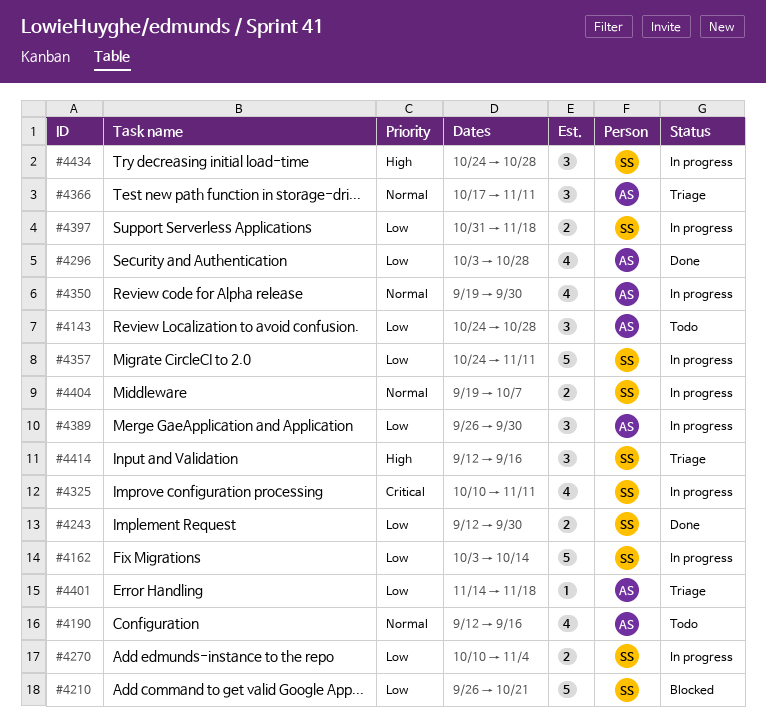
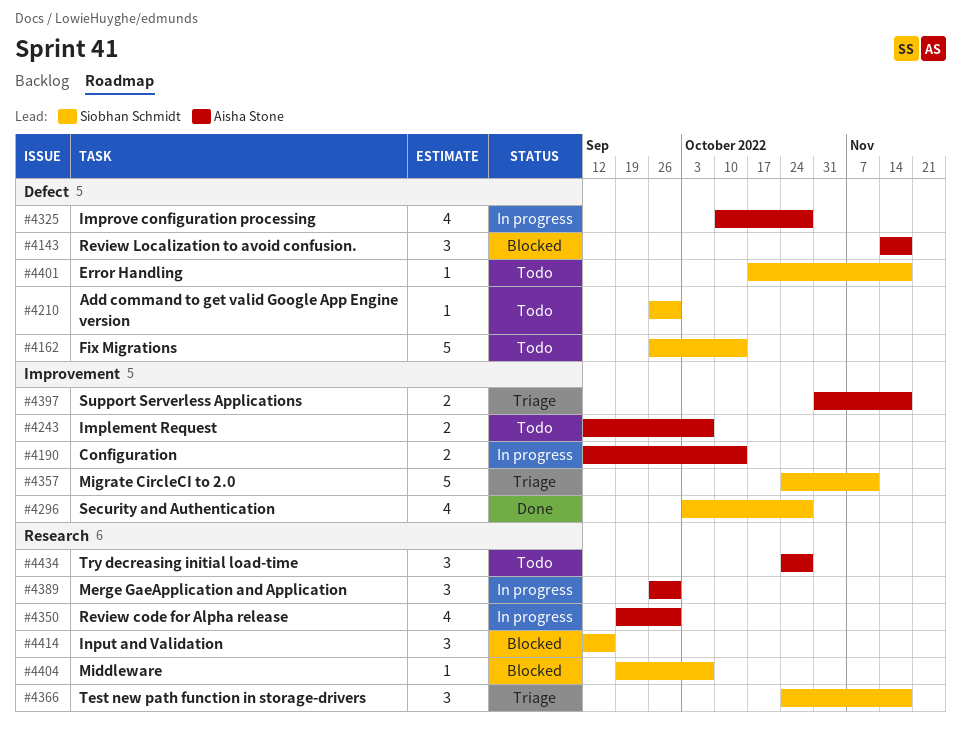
#4143, status: Todo -> Blocked
#4143, start: Oct 24 -> Nov 14
#4143, due: Oct 28 -> Nov 18
#4162, status: In progress -> Todo
#4162, start: Oct 3 -> Sep 26
#4190, status: Todo -> In progress
#4190, estimate: 4 -> 2
#4190, due: Sep 16 -> Oct 14
#4210, status: Blocked -> Todo
#4210, estimate: 5 -> 1
#4210, due: Oct 21 -> Sep 30
#4243, status: Done -> Todo
#4243, owner: Siobhan Schmidt -> Aisha Stone
#4243, due: Sep 30 -> Oct 7
#4270: present -> none
#4296, owner: Aisha Stone -> Siobhan Schmidt
#4325, owner: Siobhan Schmidt -> Aisha Stone
#4325, due: Nov 11 -> Oct 28
#4357, status: In progress -> Triage
#4366, owner: Aisha Stone -> Siobhan Schmidt
#4366, start: Oct 17 -> Oct 24
#4366, due: Nov 11 -> Nov 18
#4397, status: In progress -> Triage
#4397, owner: Siobhan Schmidt -> Aisha Stone
#4401, status: Triage -> Todo
#4401, owner: Aisha Stone -> Siobhan Schmidt
#4401, start: Nov 14 -> Oct 17
#4404, status: In progress -> Blocked
#4404, estimate: 2 -> 1
#4414, status: Triage -> Blocked
#4434, status: In progress -> Todo
#4434, owner: Siobhan Schmidt -> Aisha Stone

